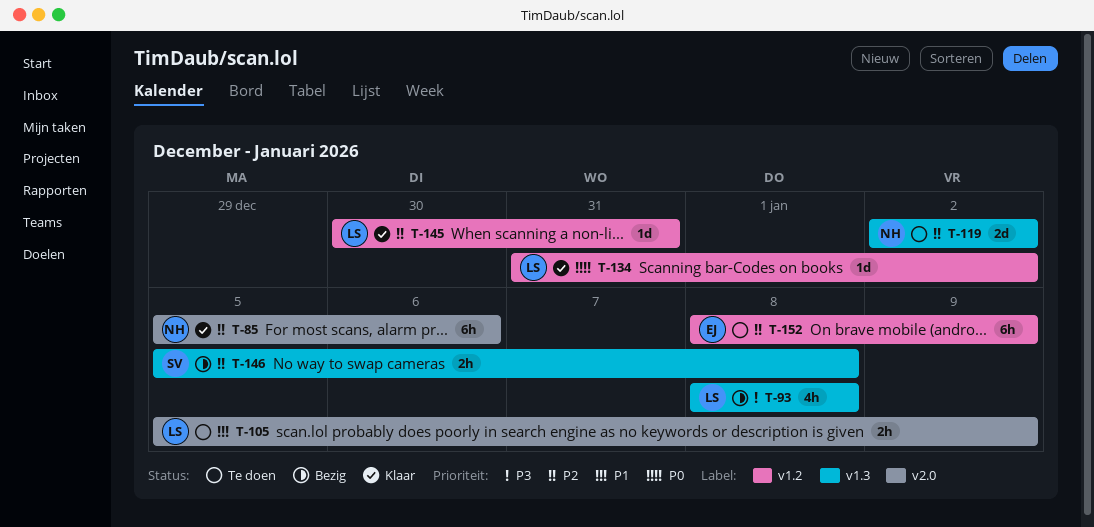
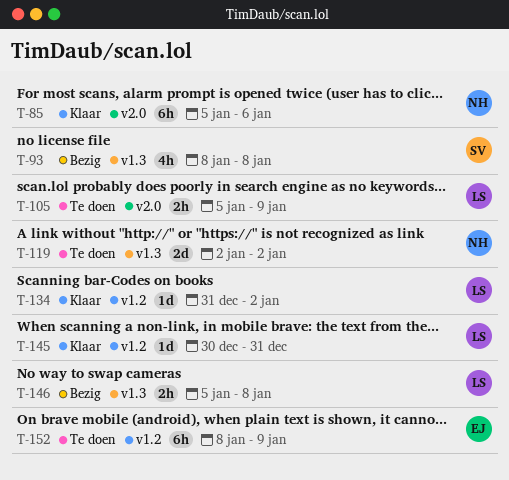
T-93, owner: LS -> SV
T-146, owner: SV -> LS

